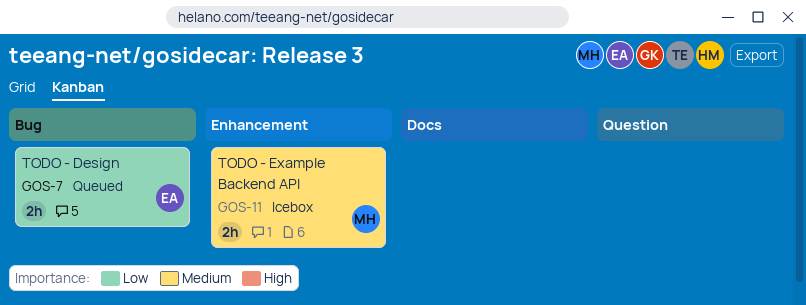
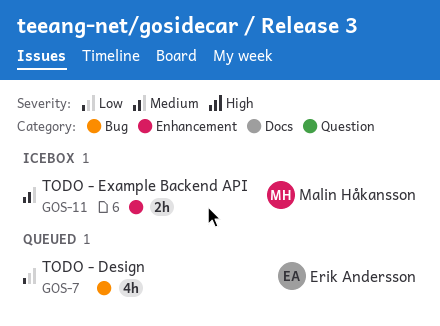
GOS-7, estimate: 2h -> 4h

